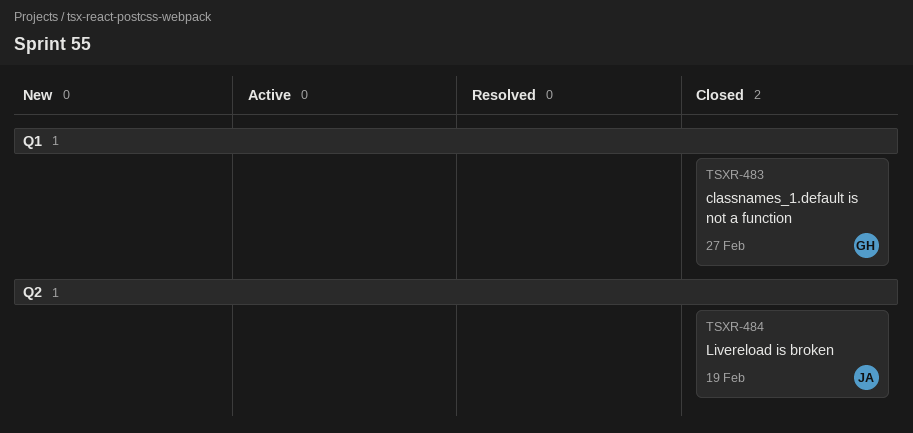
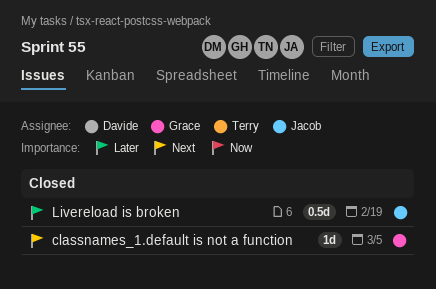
classnames_1.default is not a function, due: Feb 27 -> Mar 5

